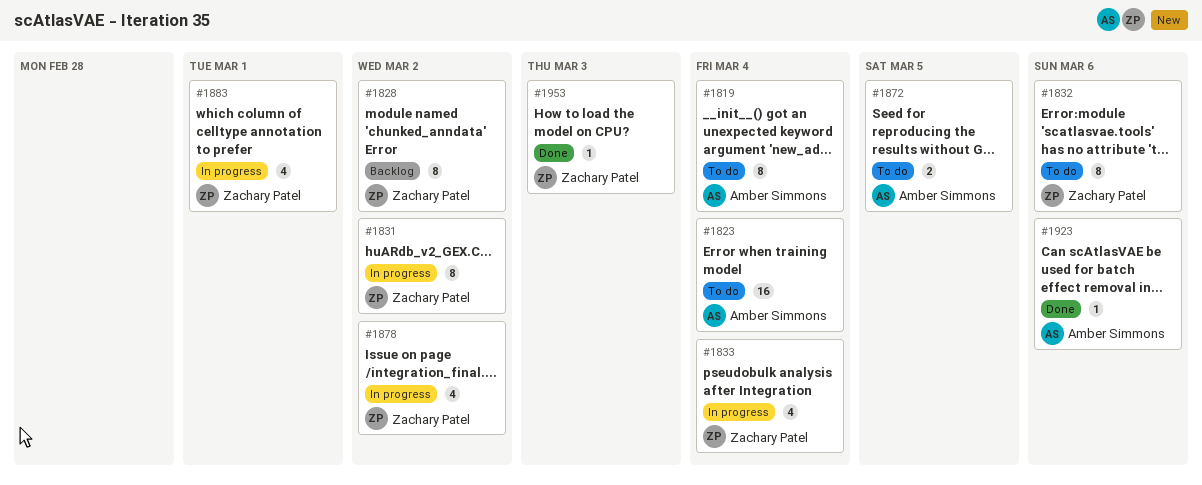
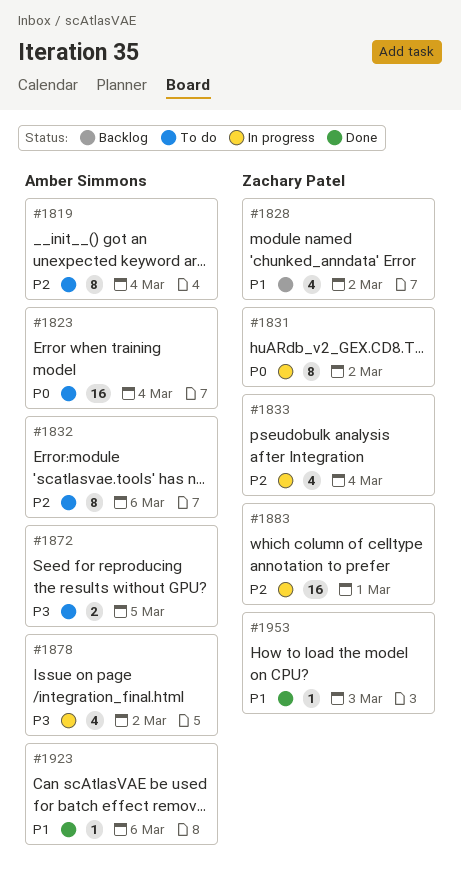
#1828, estimate: 8 -> 4
#1832, owner: Zachary Patel -> Amber Simmons
#1878, owner: Zachary Patel -> Amber Simmons
#1883, estimate: 4 -> 16

